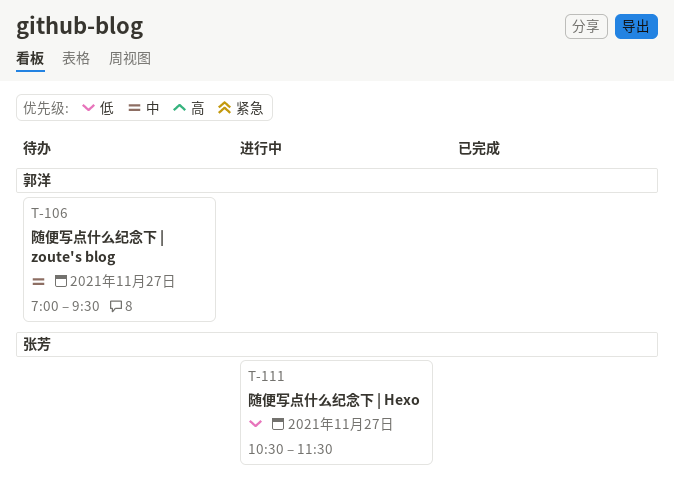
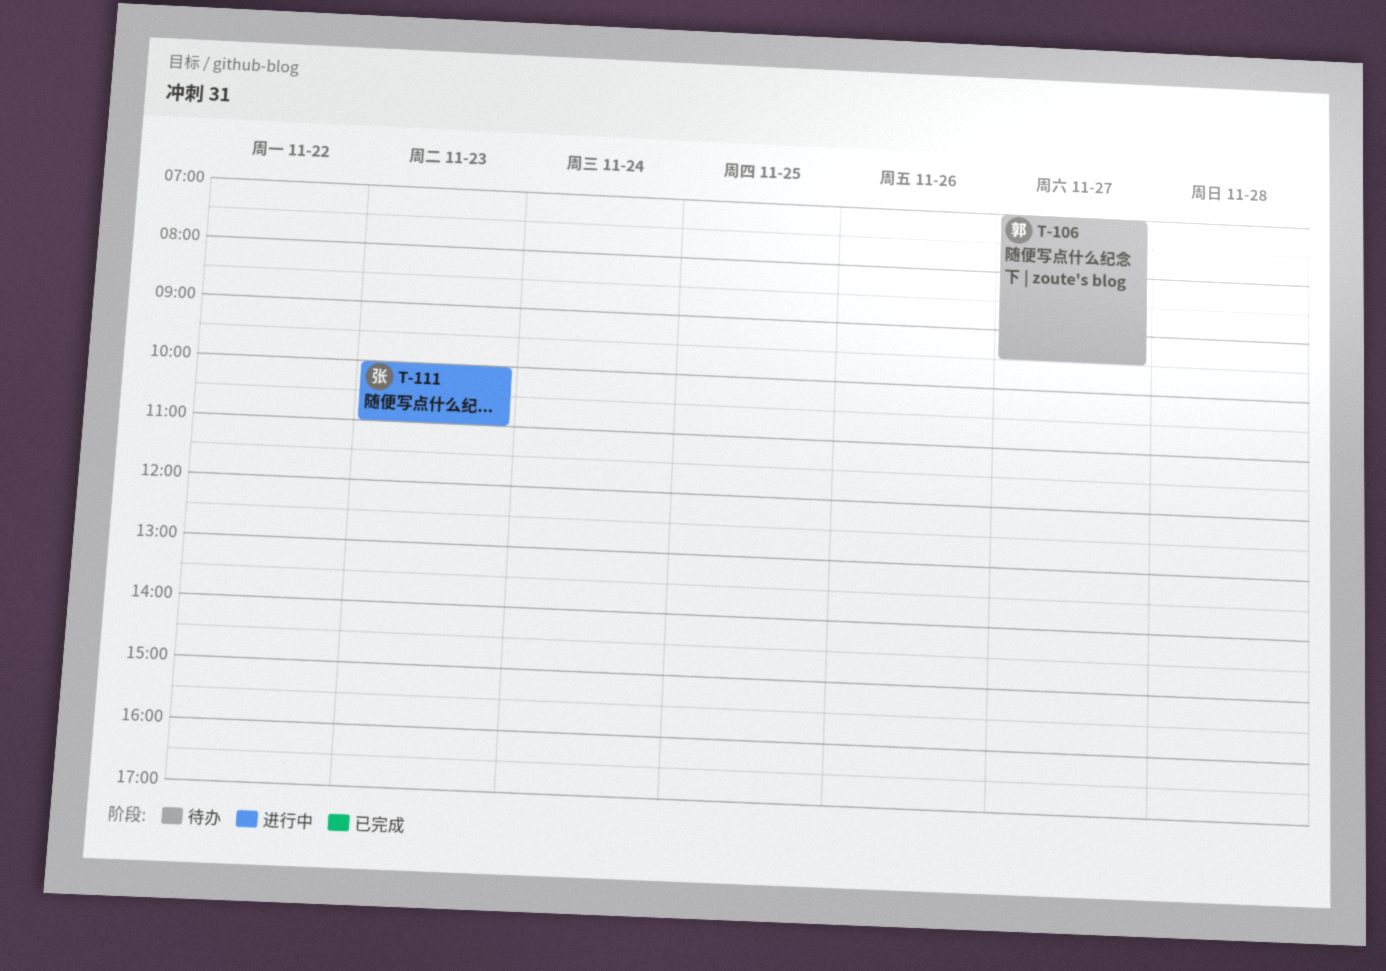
T-111, day: Nov 27 -> Nov 23
T-111, begins: 10:30 -> 10:00
T-111, ends: 11:30 -> 11:00

